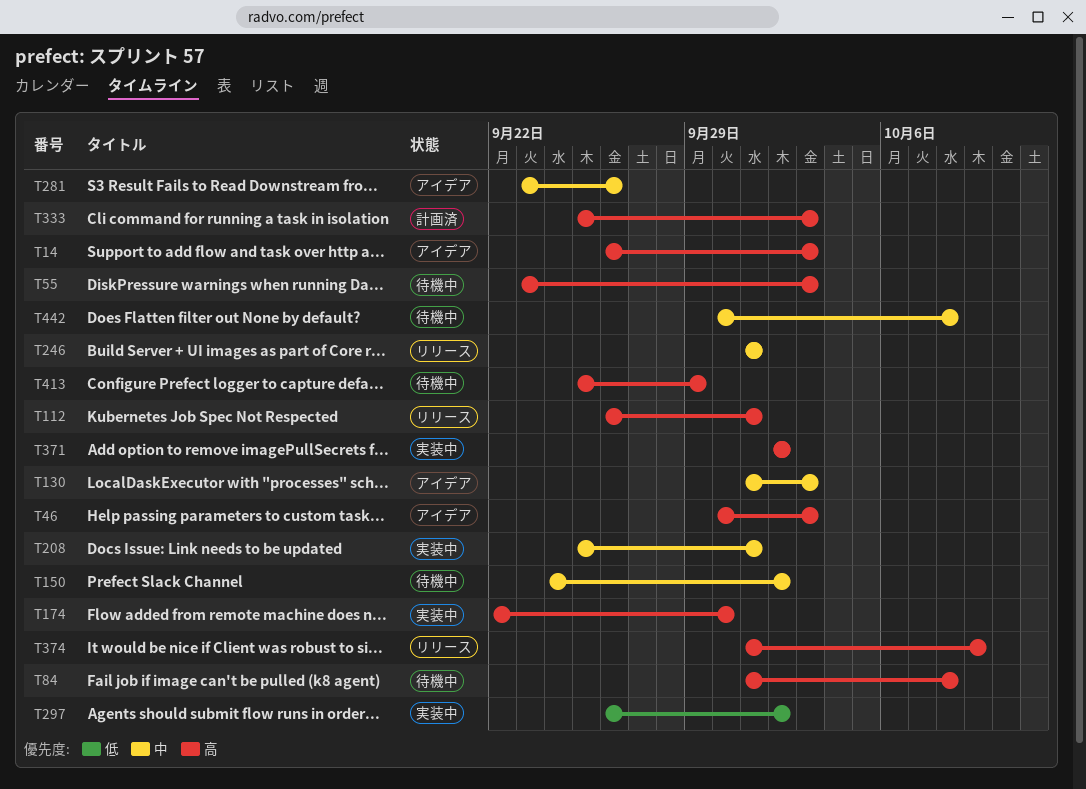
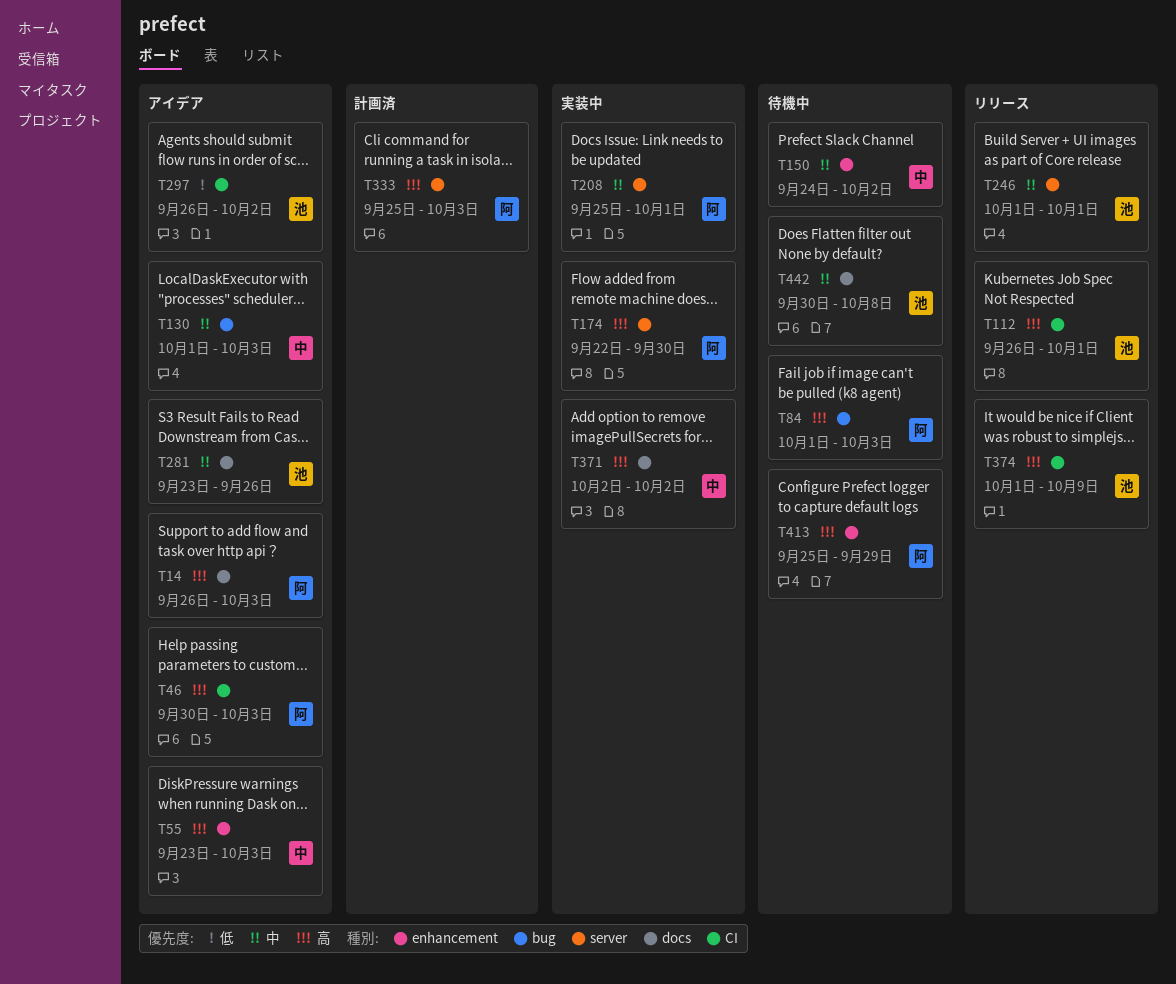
T55, status: 待機中 -> アイデア
T84, due: Oct 8 -> Oct 3
T297, status: 実装中 -> アイデア

